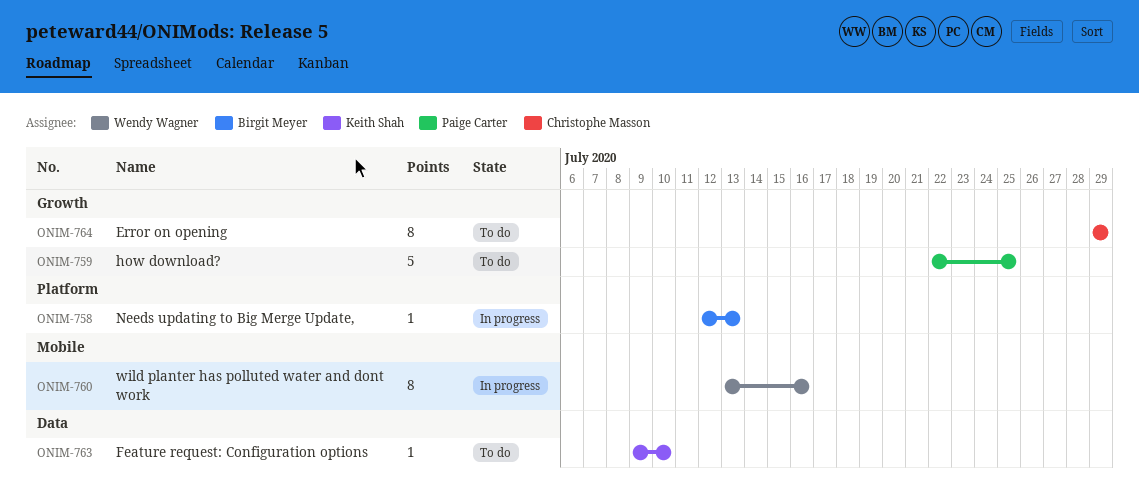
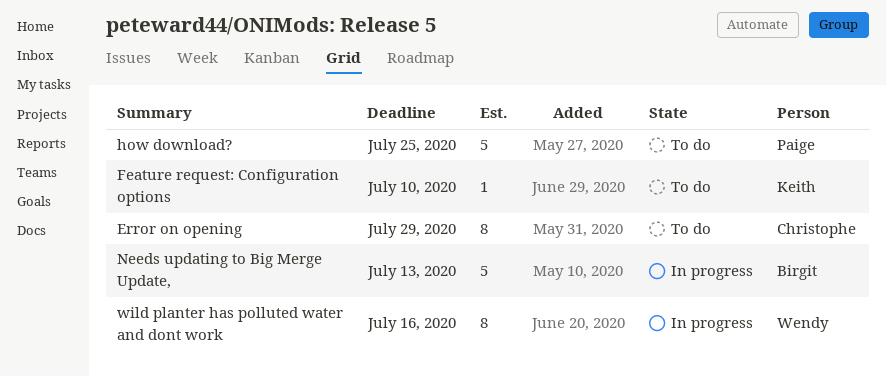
Needs updating to Big Merge Update,, estimate: 1 -> 5

